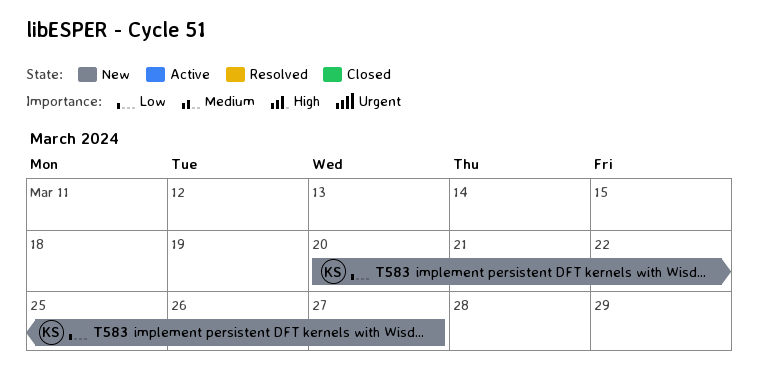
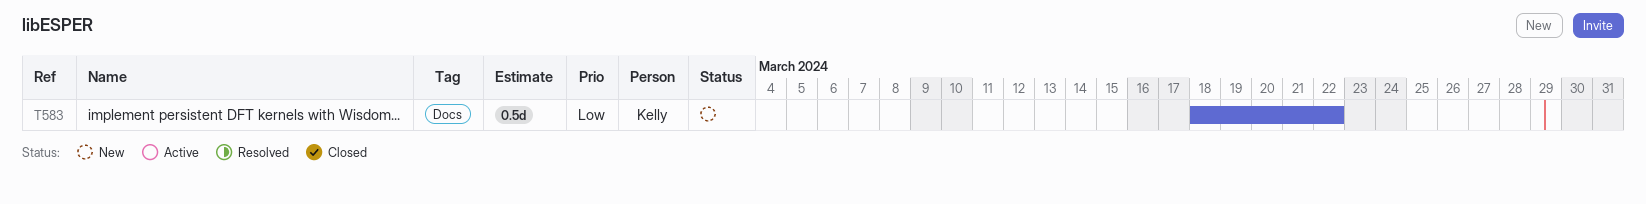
T583, start: Mar 20 -> Mar 18
T583, due: Mar 27 -> Mar 22

